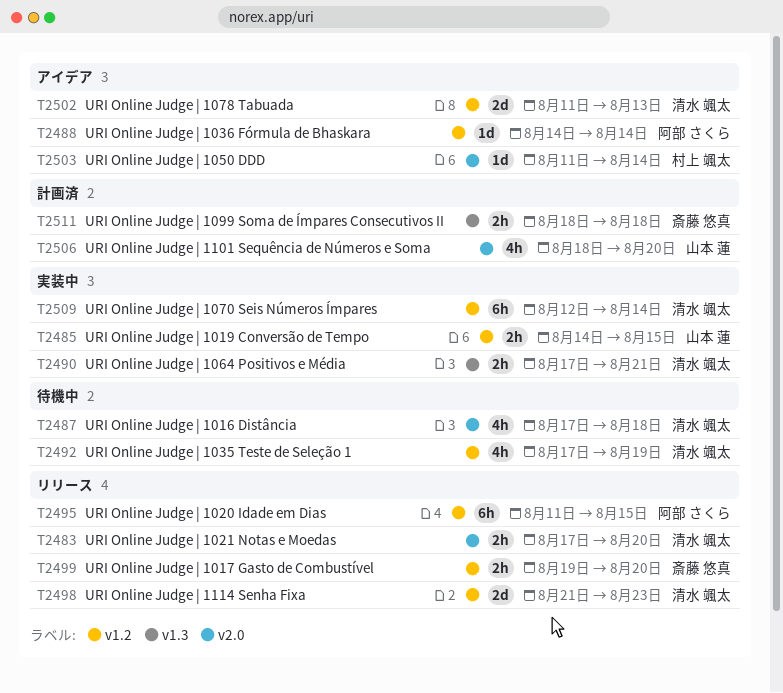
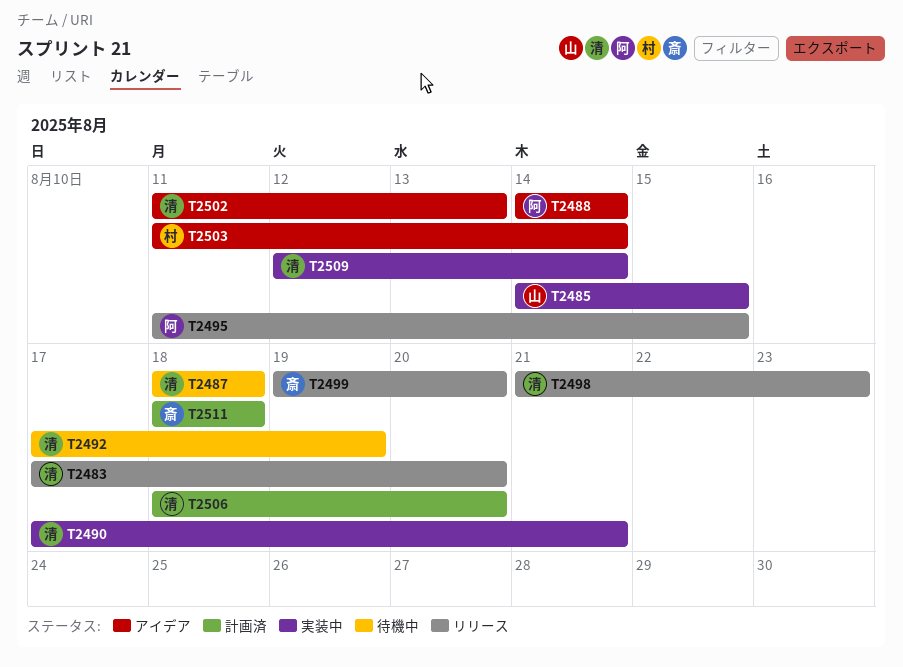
T2487, start: Aug 17 -> Aug 18
T2506, owner: 山本 蓮 -> 清水 颯太

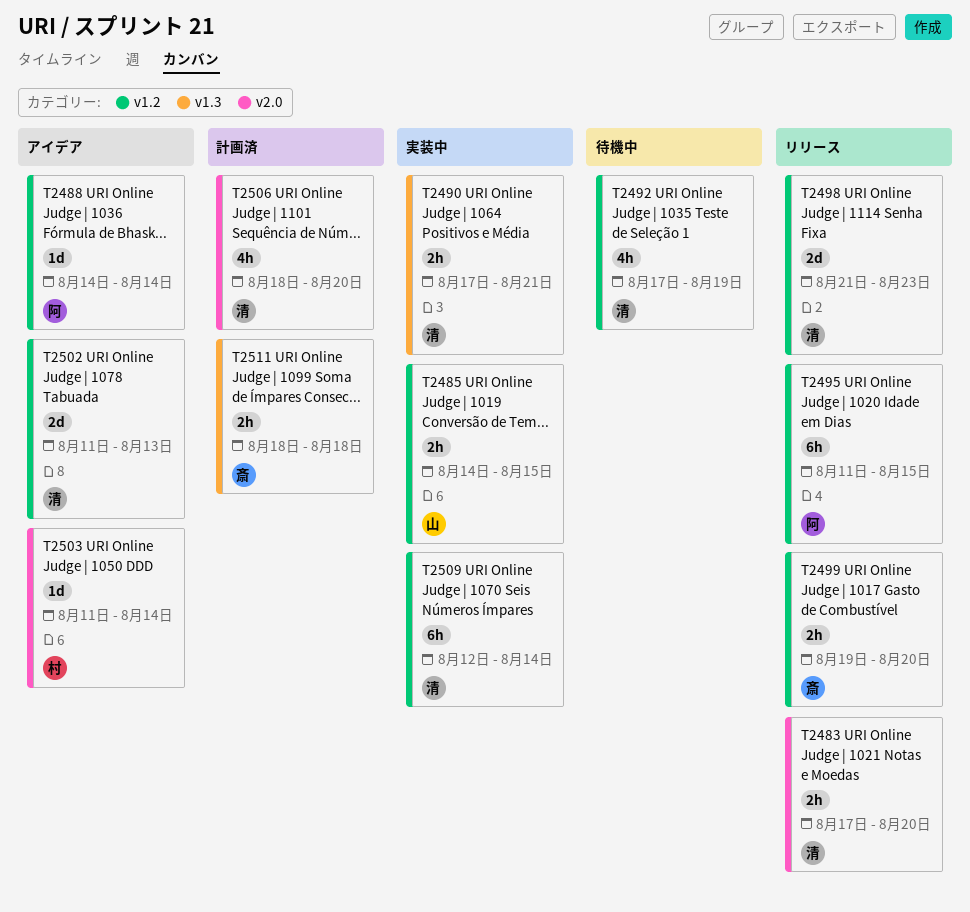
T2487: present -> none

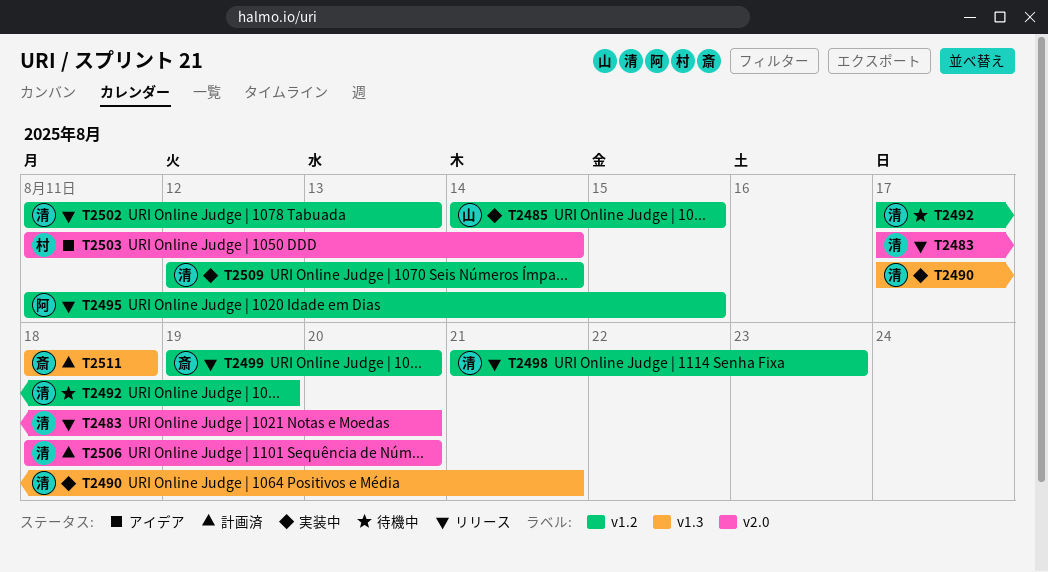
T2488: present -> none
T2502, status: アイデア -> リリース

